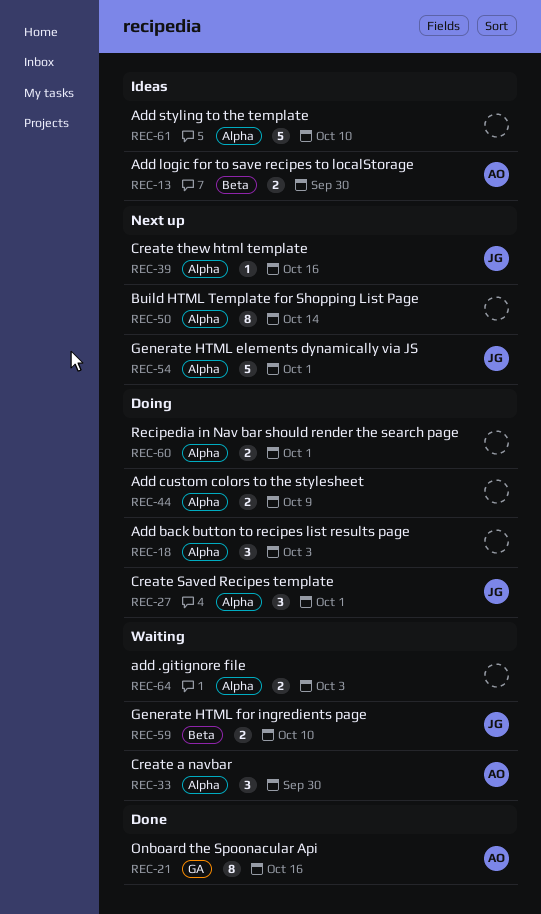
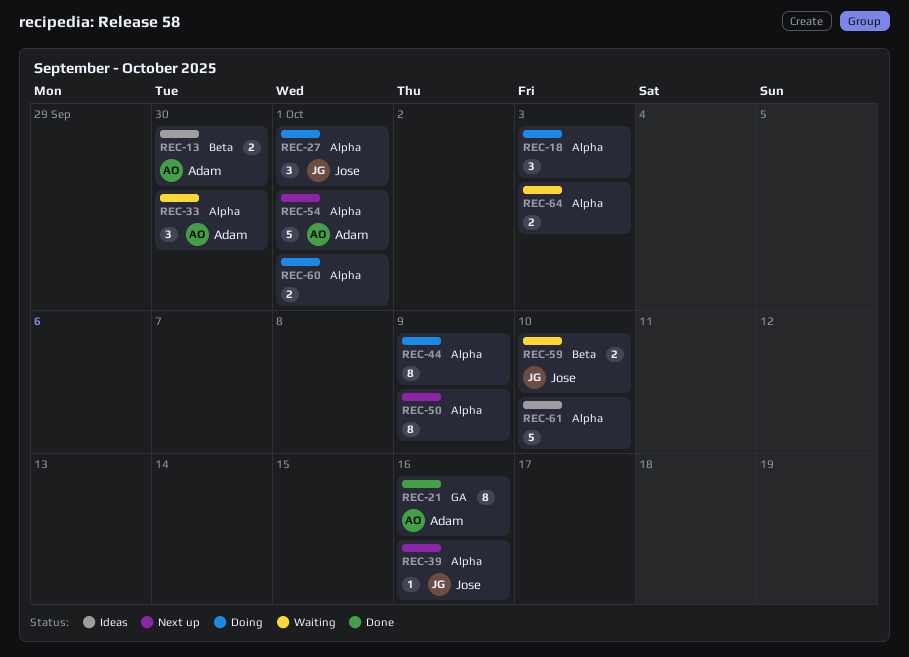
REC-44, estimate: 2 -> 8
REC-50, due: Oct 14 -> Oct 9
REC-54, owner: Jose -> Adam

